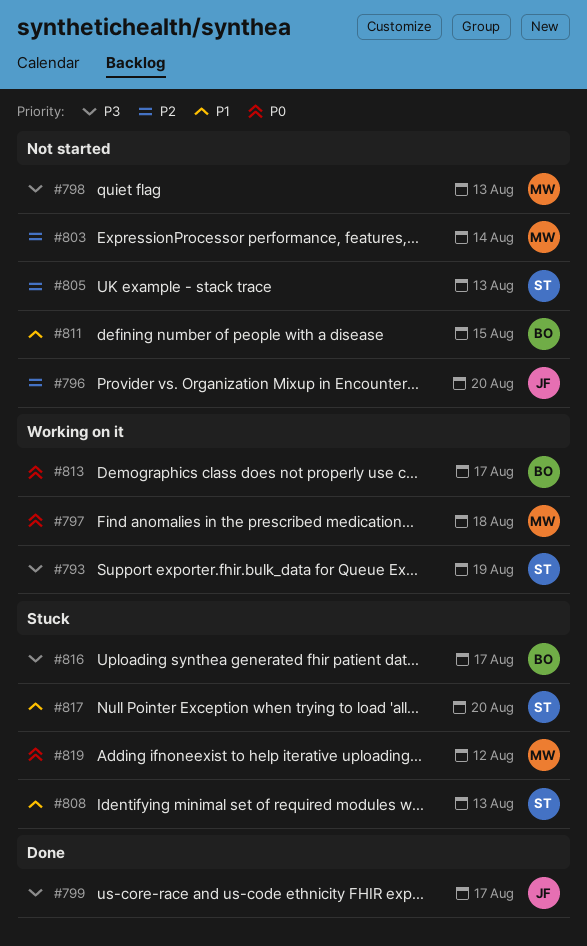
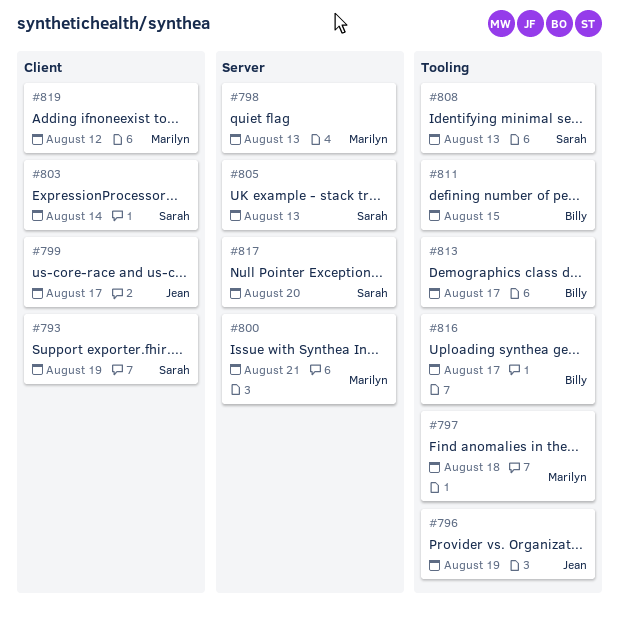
#796, due: Aug 20 -> Aug 19
#800: none -> present
#803, owner: Marilyn -> Sarah

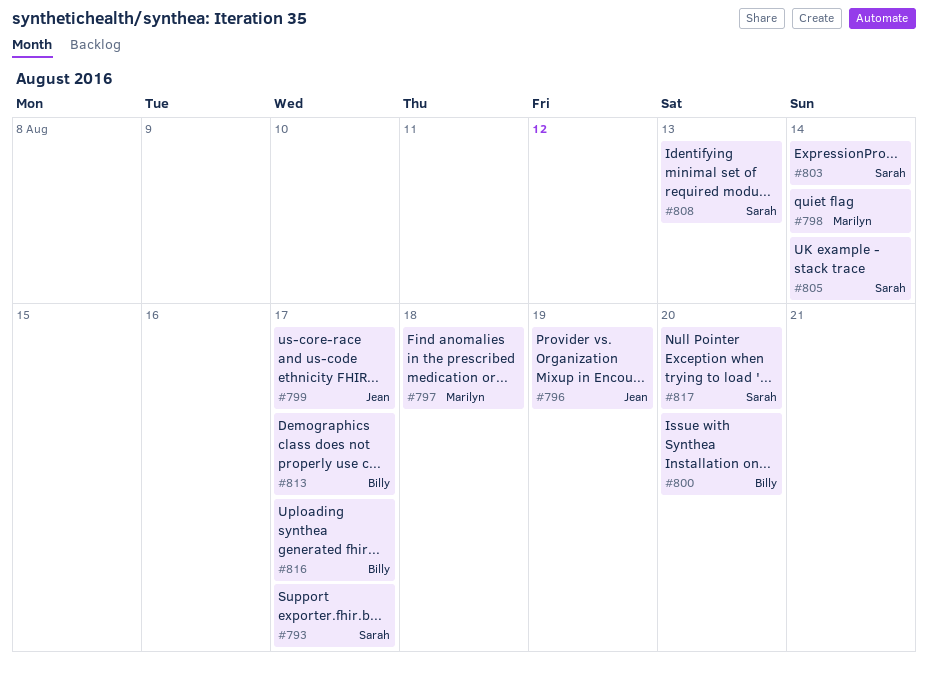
#793, due: Aug 19 -> Aug 17
#798, due: Aug 13 -> Aug 14
#800, owner: Marilyn -> Billy
#800, due: Aug 21 -> Aug 20
#805, due: Aug 13 -> Aug 14
#811: present -> none
#819: present -> none

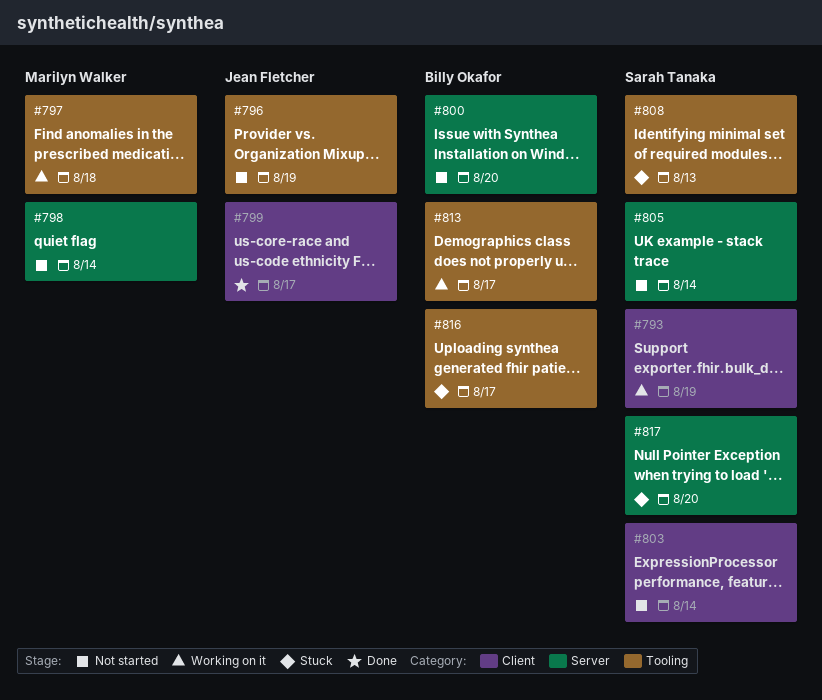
#793, due: Aug 17 -> Aug 19

